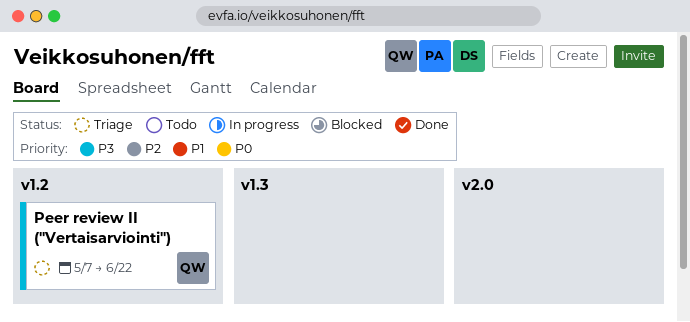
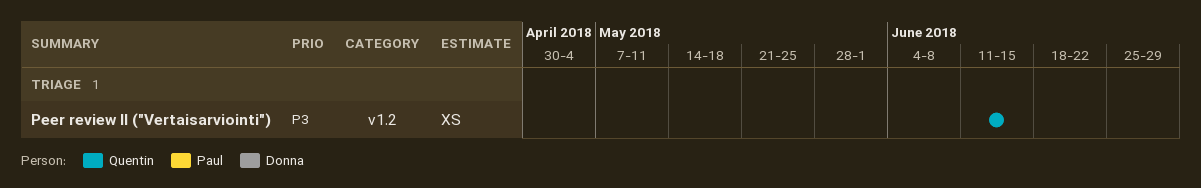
Peer review II ("Vertaisarviointi"), start: May 7 -> Jun 11
Peer review II ("Vertaisarviointi"), due: Jun 22 -> Jun 15

